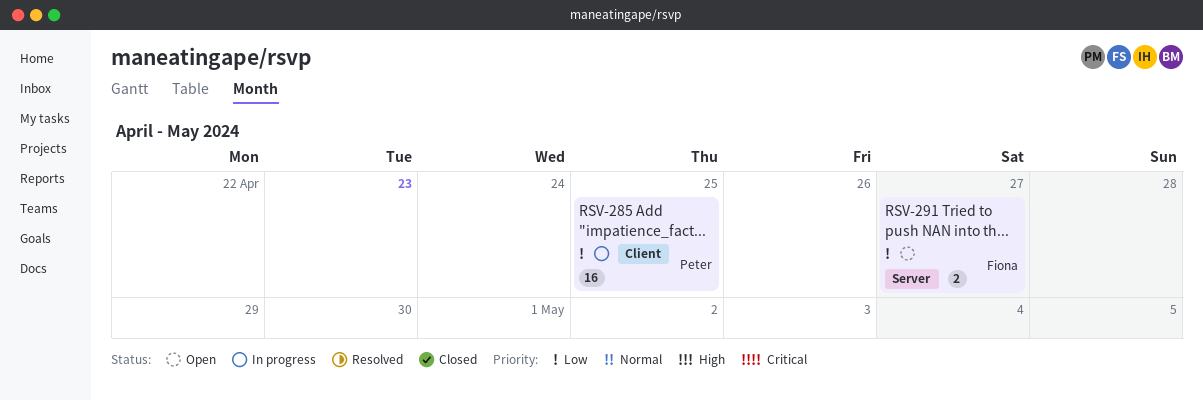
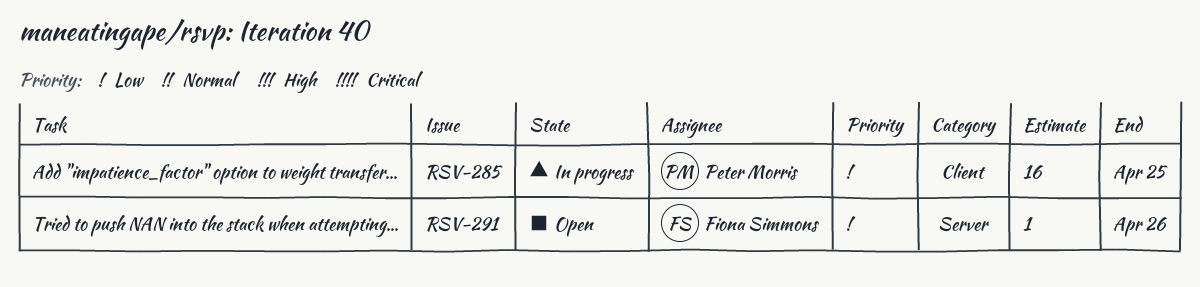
RSV-291, estimate: 2 -> 1
RSV-291, due: Apr 27 -> Apr 26

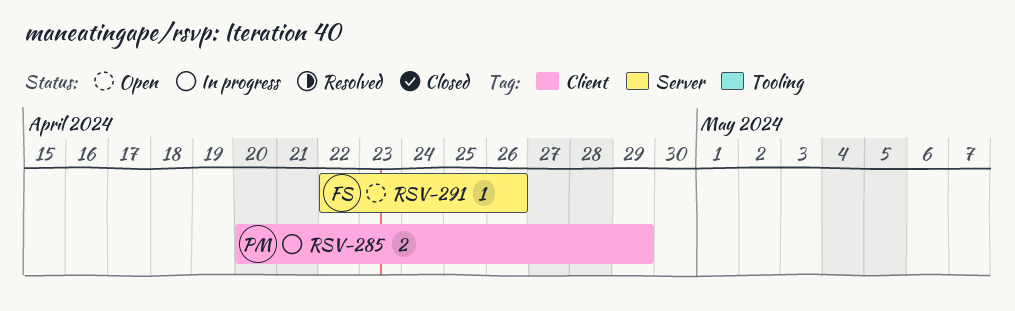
RSV-285, estimate: 16 -> 2
RSV-285, due: Apr 25 -> Apr 29

